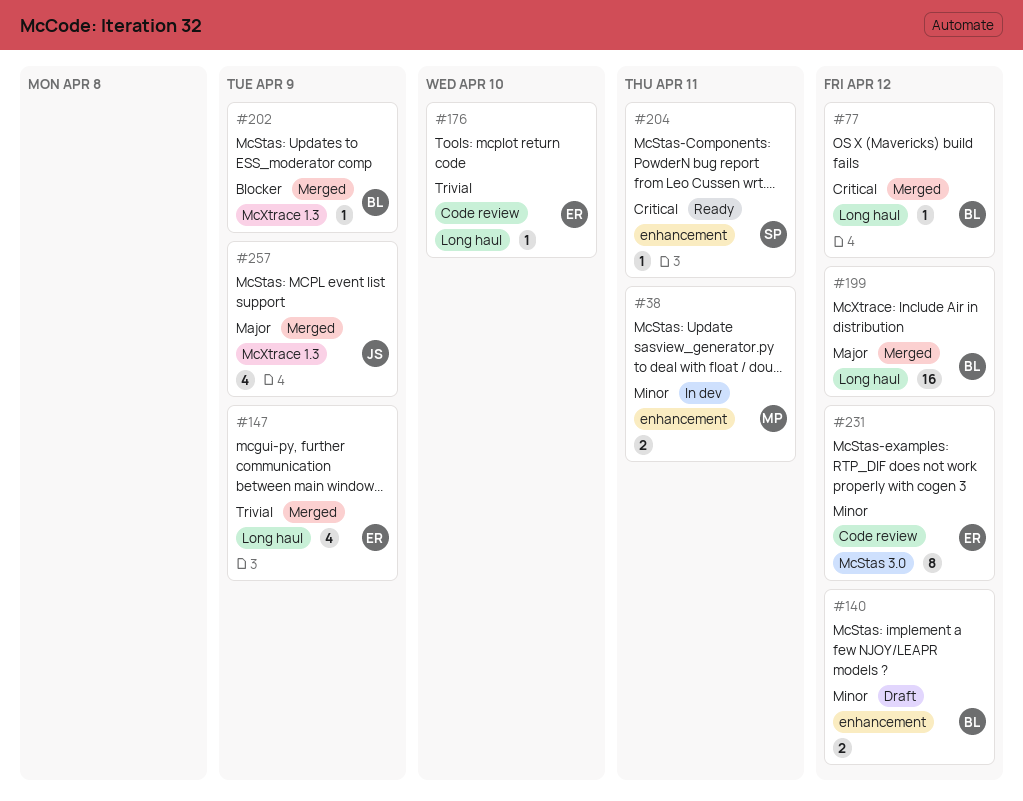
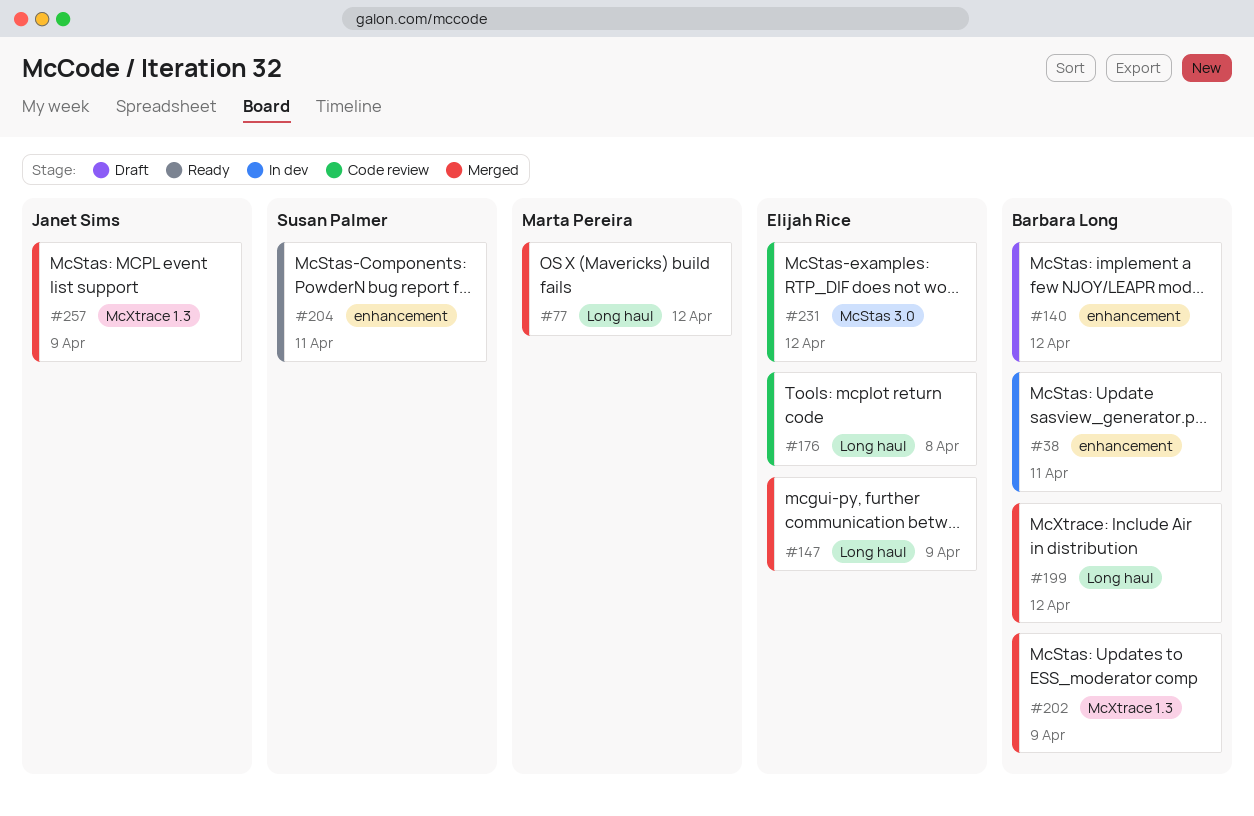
#38, owner: Marta Pereira -> Barbara Long
#77, owner: Barbara Long -> Marta Pereira
#176, due: Apr 10 -> Apr 8

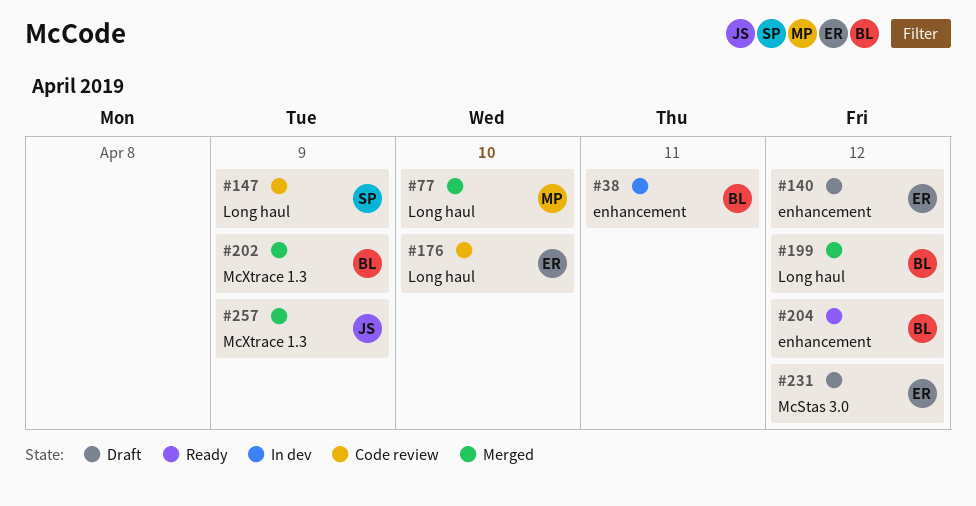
#77, due: Apr 12 -> Apr 10
#140, owner: Barbara Long -> Elijah Rice
#147, status: Merged -> Code review
#147, owner: Elijah Rice -> Susan Palmer
#176, due: Apr 8 -> Apr 10
#204, owner: Susan Palmer -> Barbara Long
#204, due: Apr 11 -> Apr 12
#231, status: Code review -> Draft

